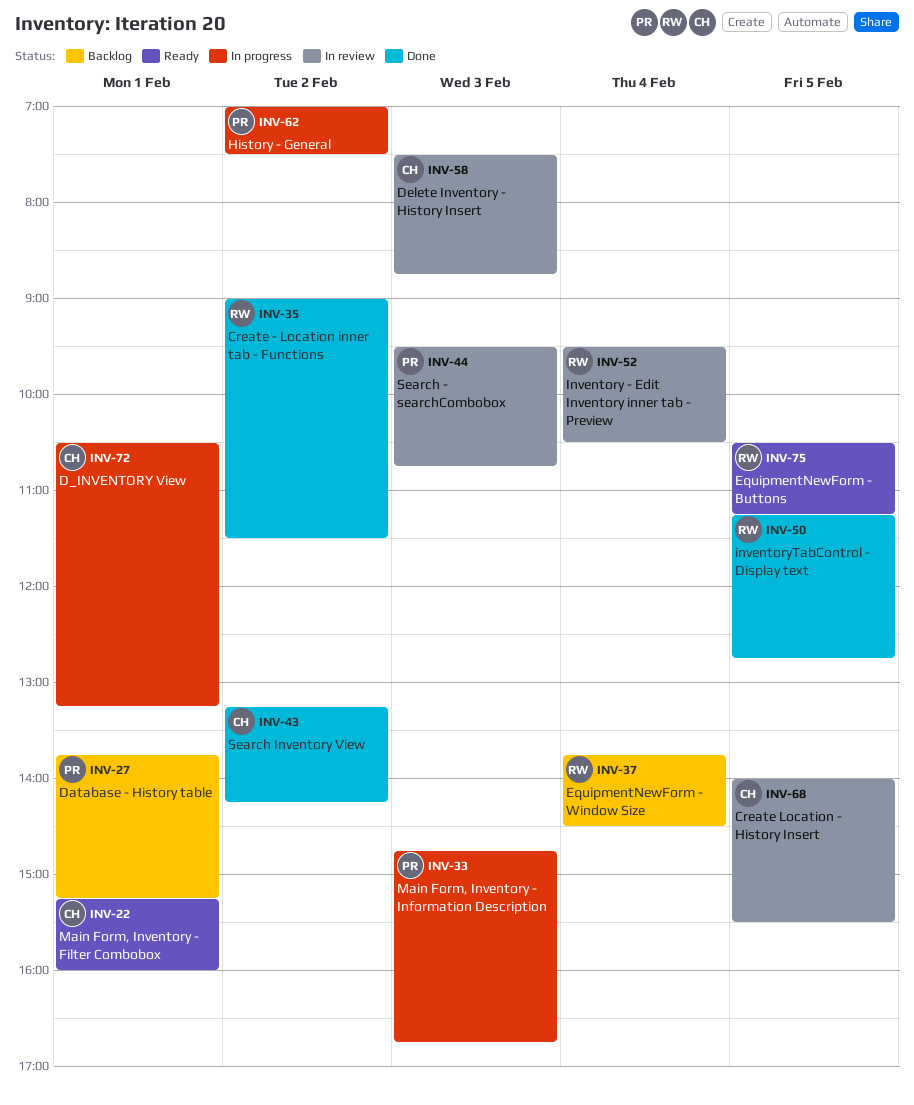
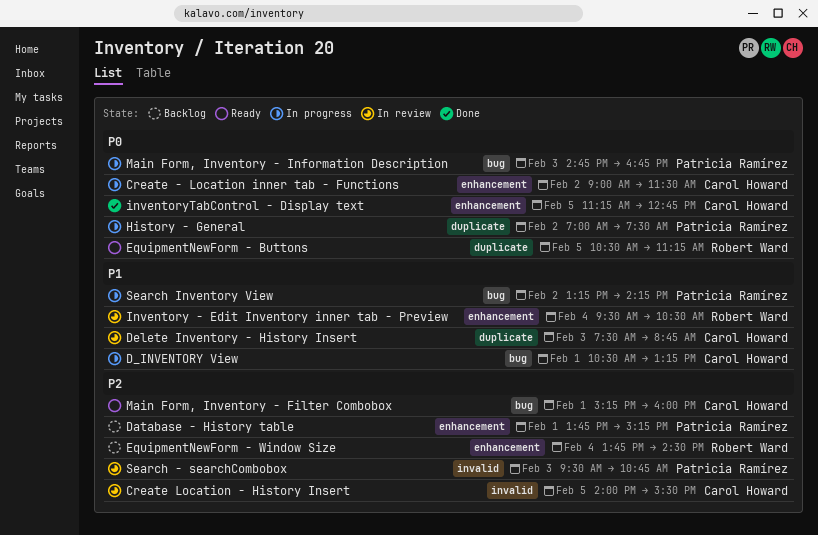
Create - Location inner tab - Functions, status: Done -> In progress
Create - Location inner tab - Functions, owner: Robert Ward -> Carol Howard
inventoryTabControl - Display text, owner: Robert Ward -> Carol Howard
Search Inventory View, status: Done -> In progress
Search Inventory View, owner: Carol Howard -> Patricia Ramírez

